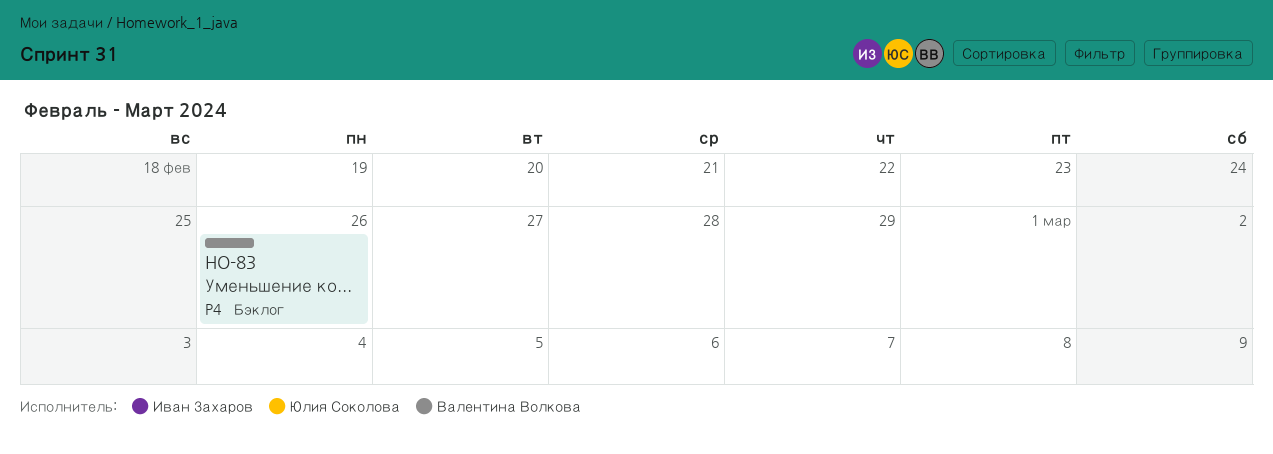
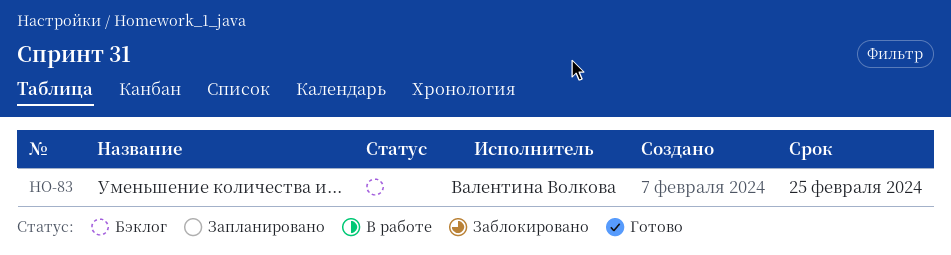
HO-83, due: Feb 26 -> Feb 25

